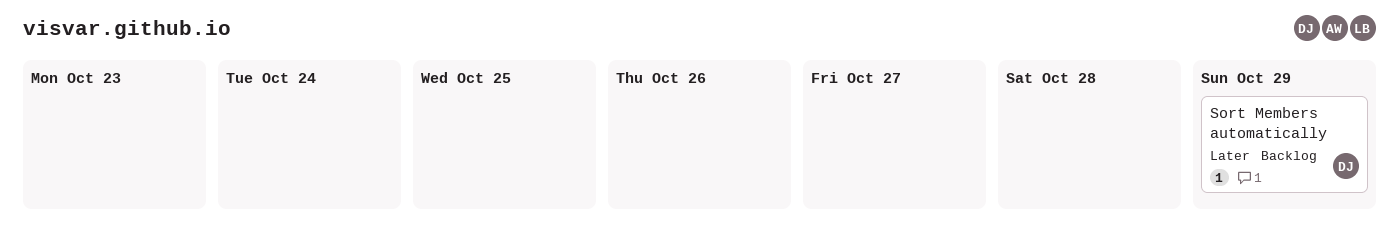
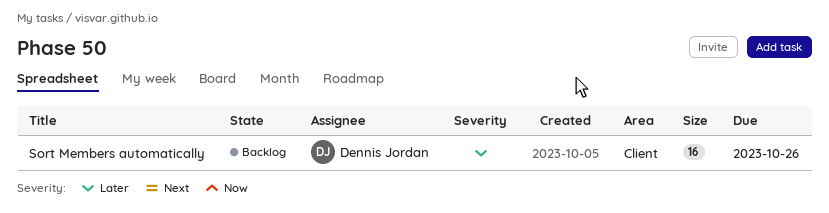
Sort Members automatically, estimate: 1 -> 16
Sort Members automatically, due: Oct 29 -> Oct 26

